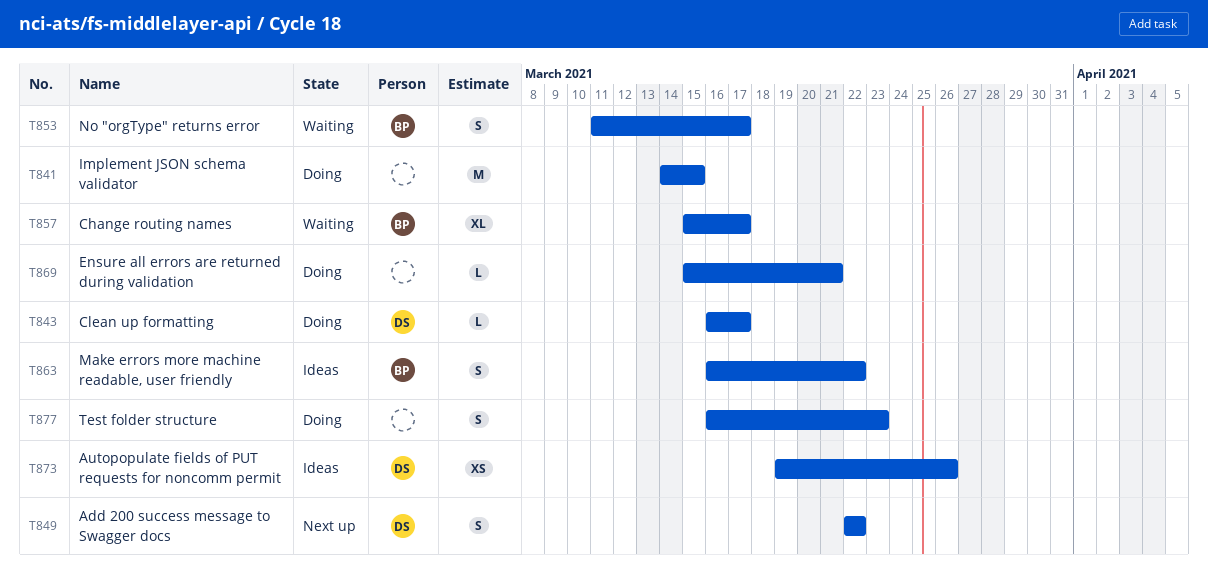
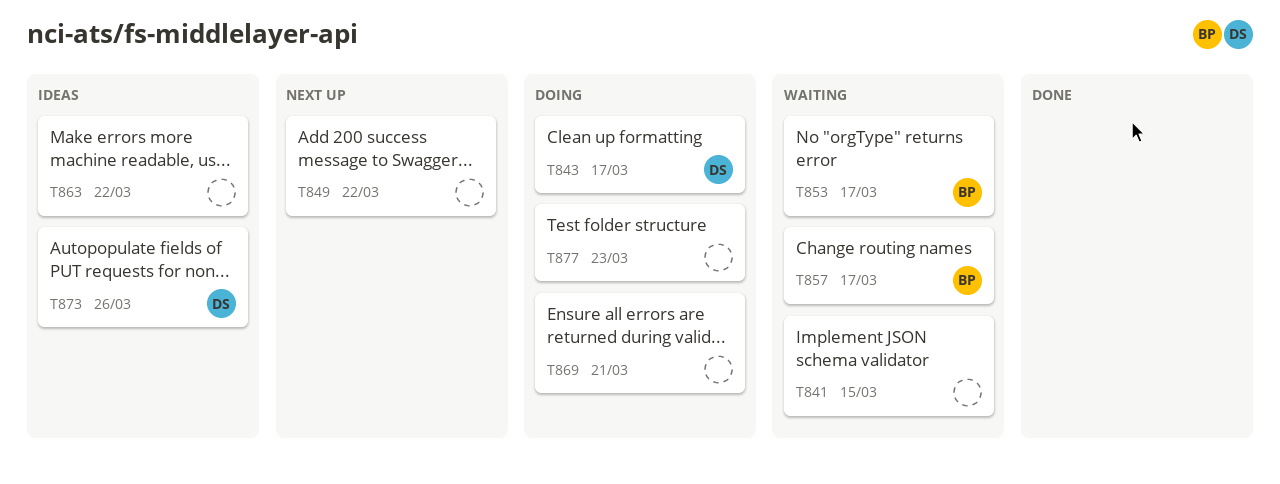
T841, status: Doing -> Waiting
T849, owner: DS -> none
T863, owner: BP -> none

